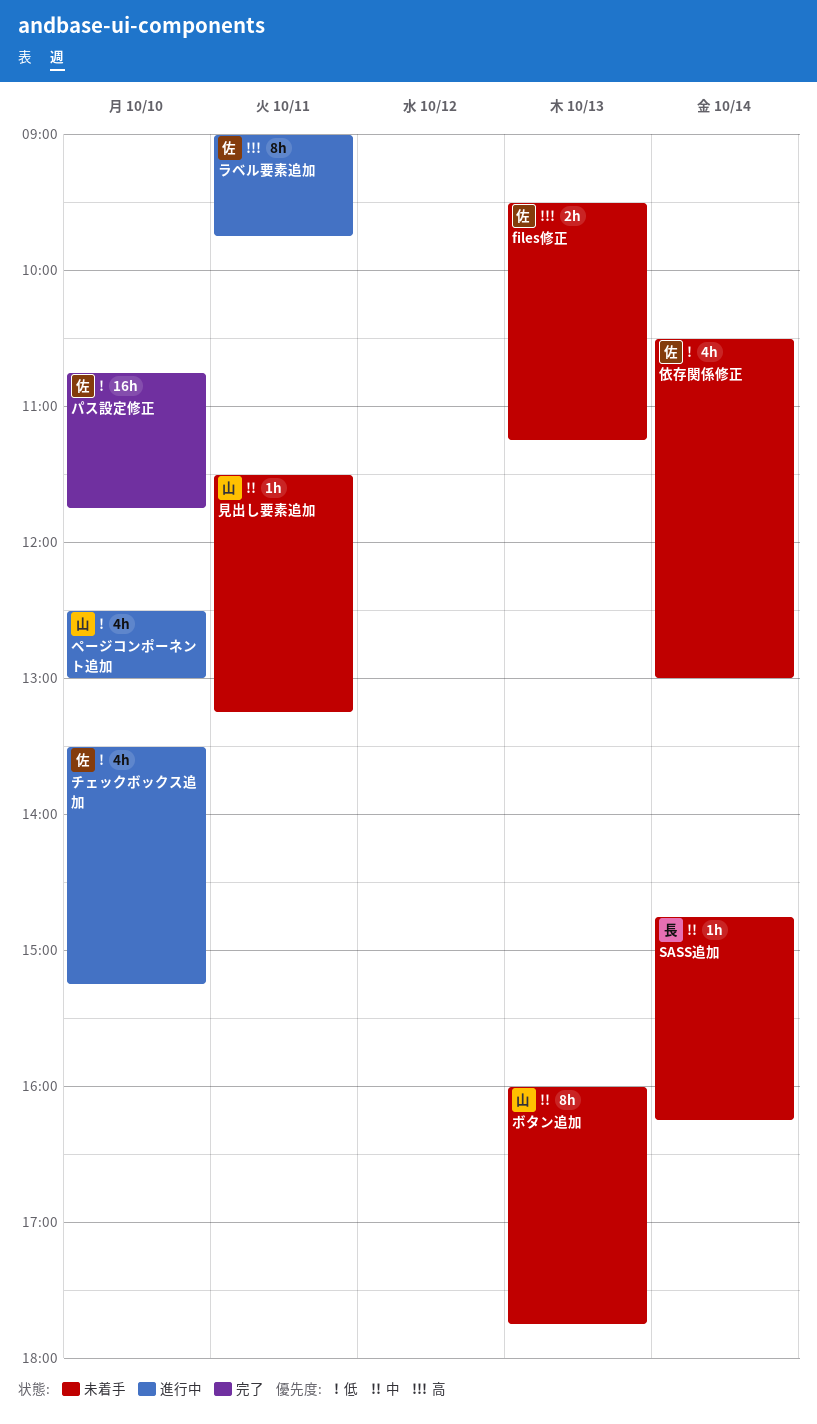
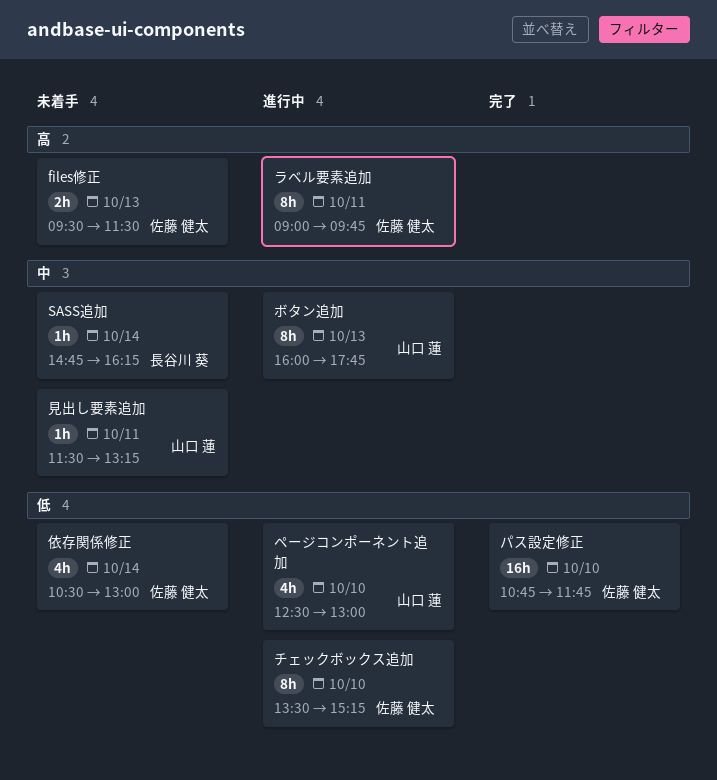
files修正, ends: 11:15 -> 11:30
チェックボックス追加, estimate: 4h -> 8h
ボタン追加, status: 未着手 -> 進行中

